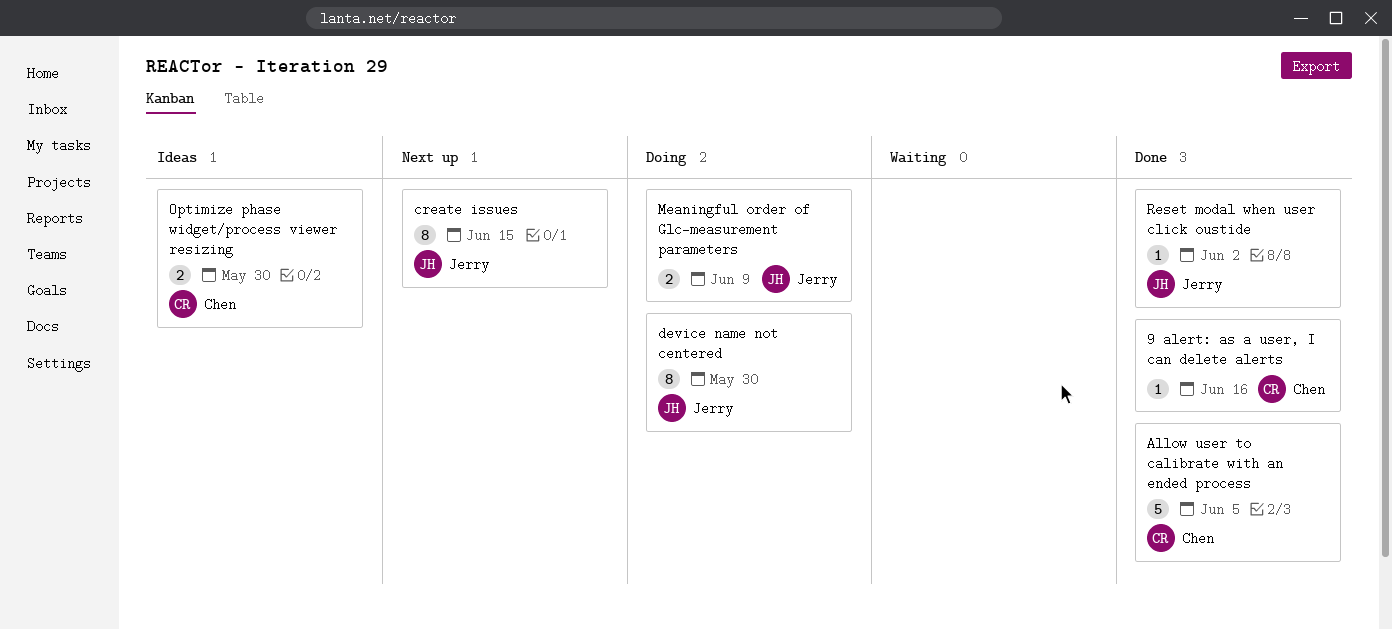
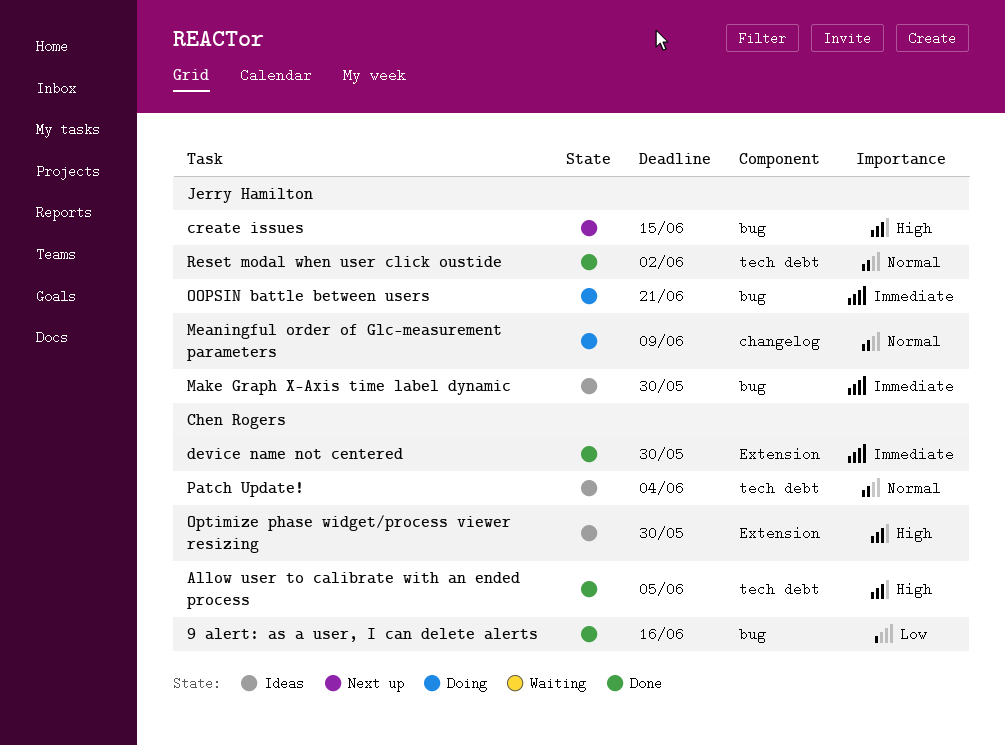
device name not centered, status: Doing -> Done
device name not centered, owner: Jerry Hamilton -> Chen Rogers
Make Graph X-Axis time label dynamic: none -> present
OOPSIN battle between users: none -> present
Patch Update!: none -> present

